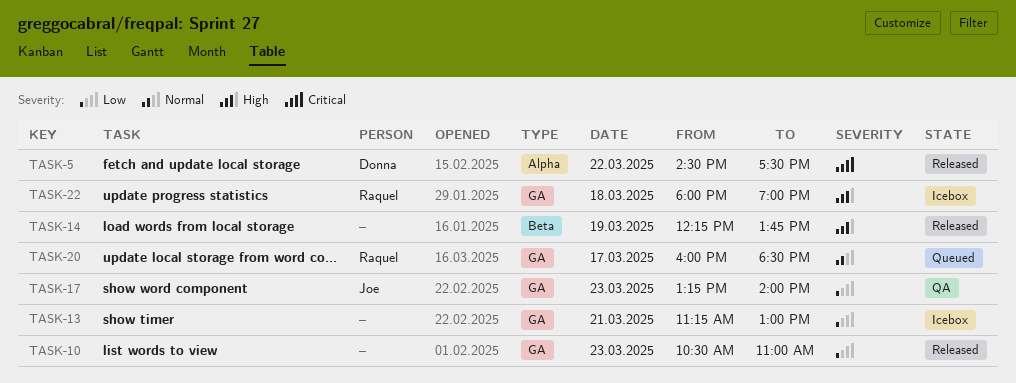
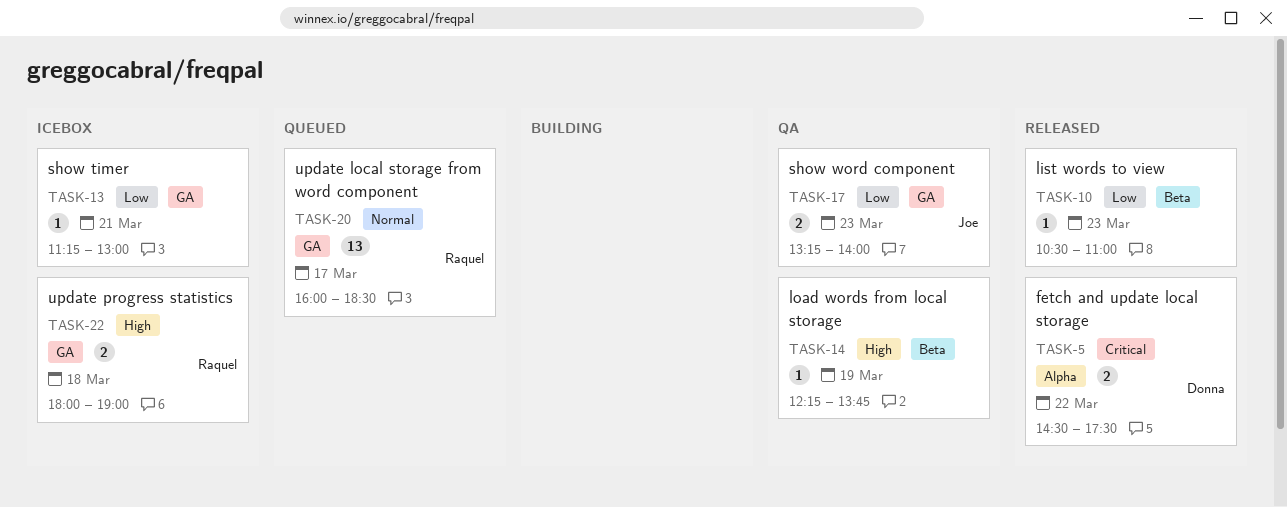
TASK-10, label: GA -> Beta
TASK-14, status: Released -> QA

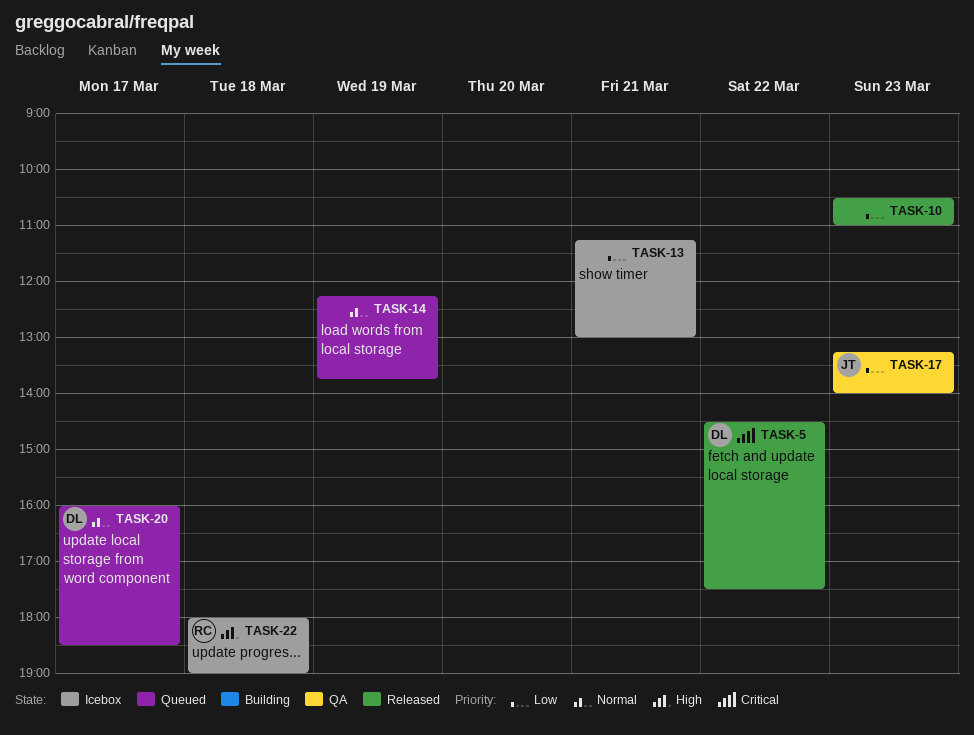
TASK-14, status: QA -> Queued
TASK-14, priority: High -> Normal
TASK-20, owner: Raquel -> Donna

